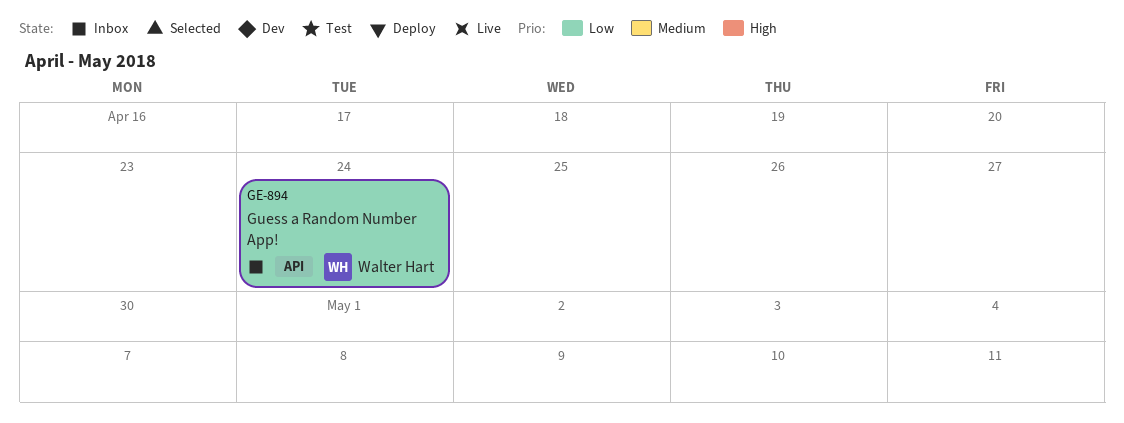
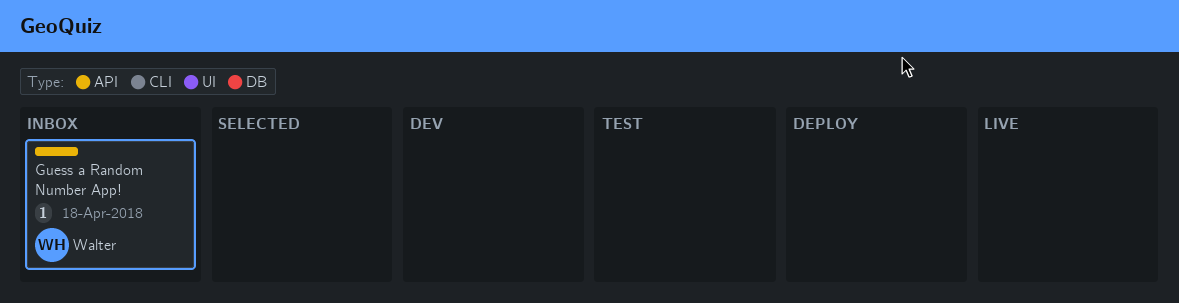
Guess a Random Number App!, due: Apr 24 -> Apr 18

